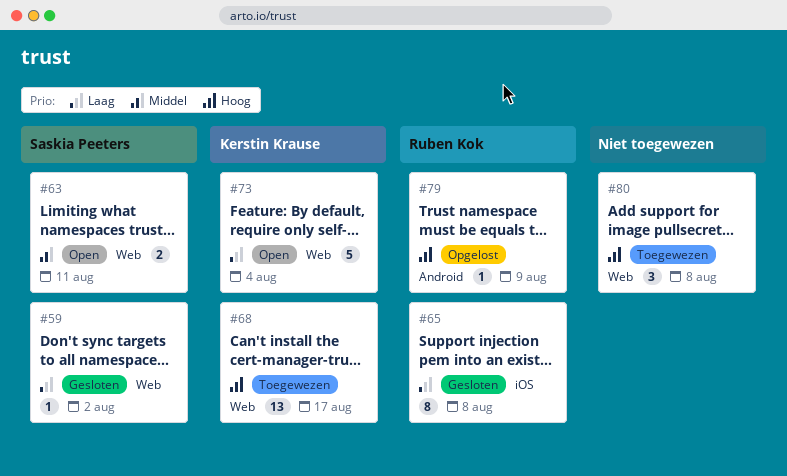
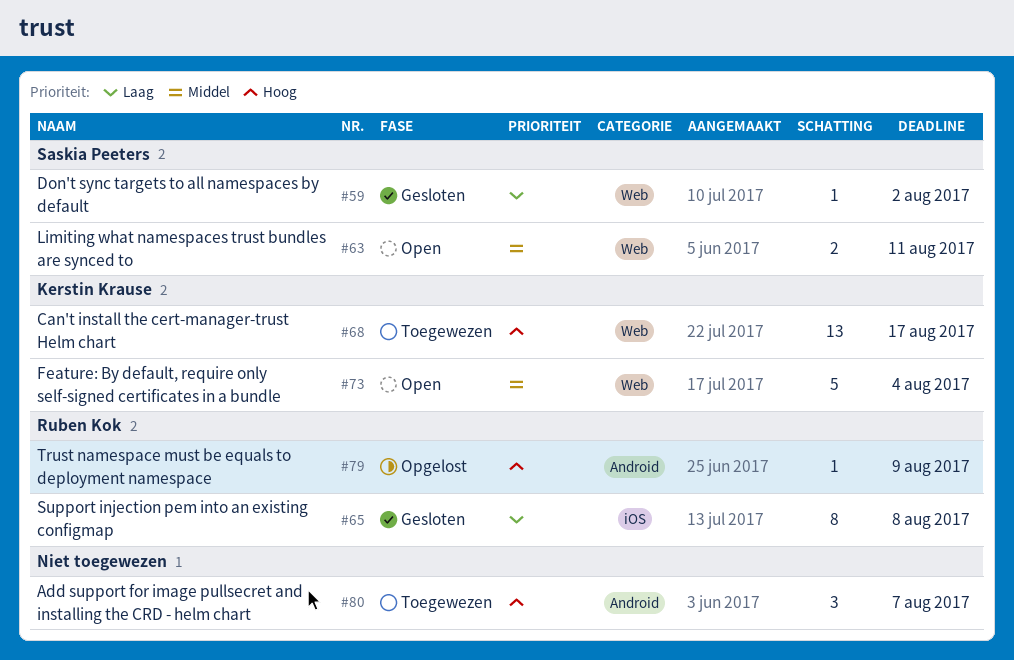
#73, priority: Laag -> Middel
#80, label: Web -> Android
#80, due: Aug 8 -> Aug 7

